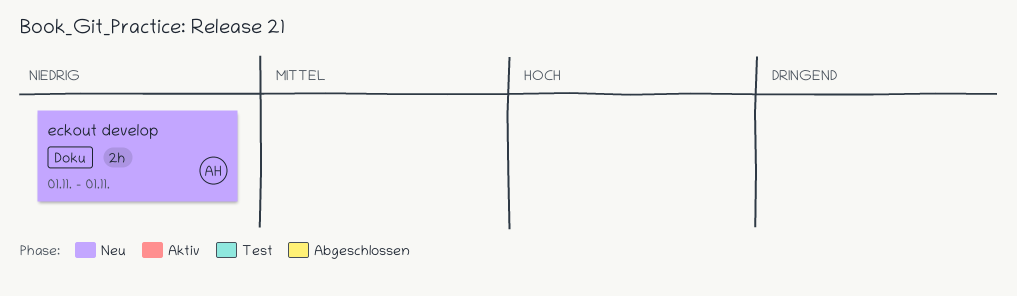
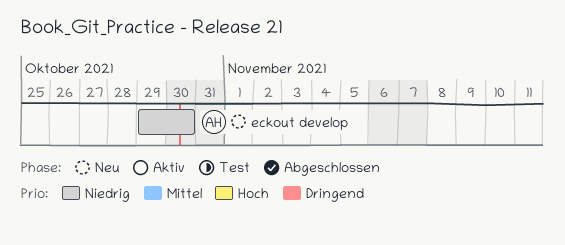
eckout develop, start: Nov 1 -> Oct 29
eckout develop, due: Nov 1 -> Oct 30

